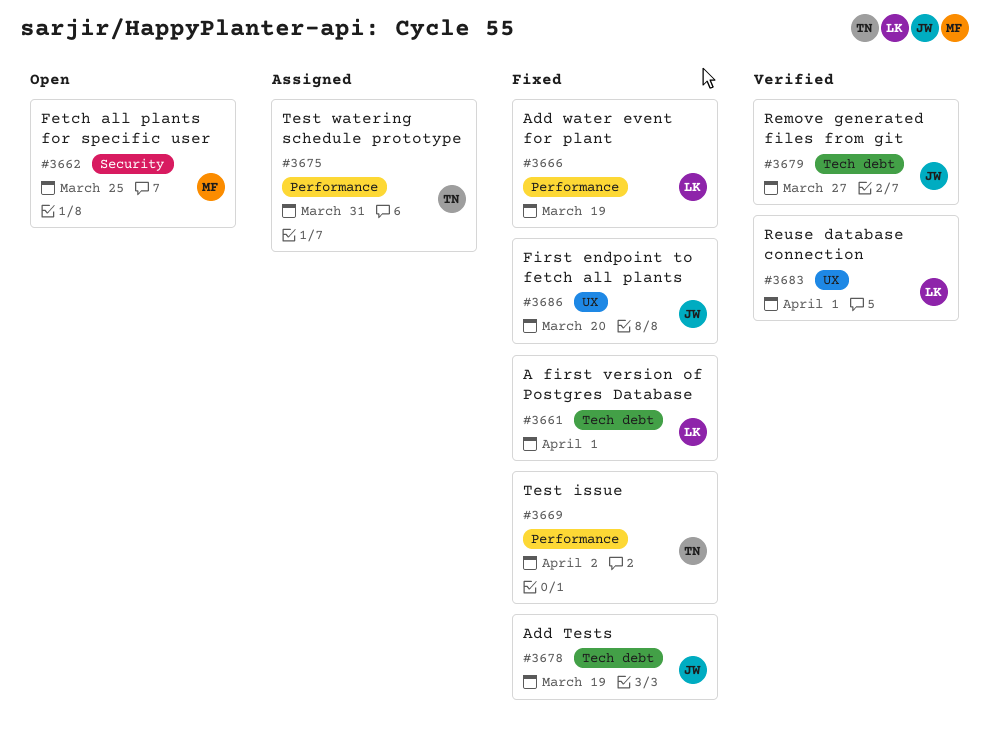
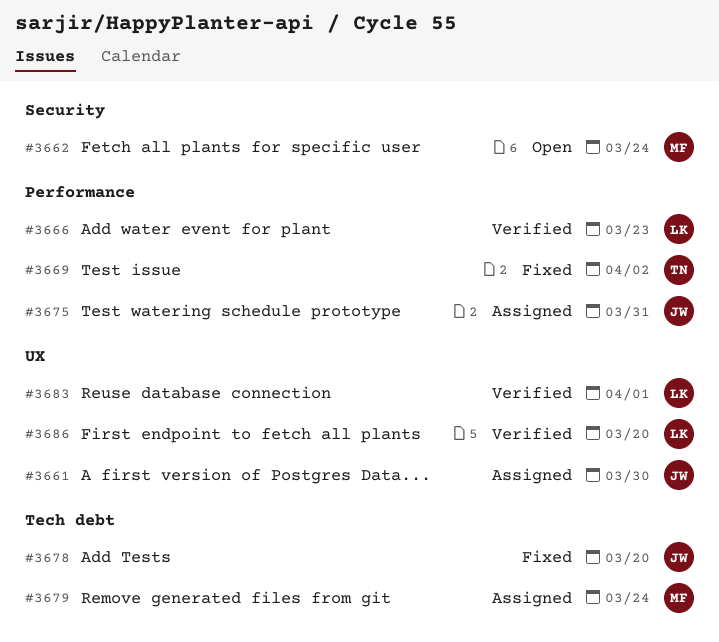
#3661, status: Fixed -> Assigned
#3661, owner: LK -> JW
#3661, label: Tech debt -> UX
#3661, due: Apr 1 -> Mar 30
#3662, due: Mar 25 -> Mar 24
#3666, status: Fixed -> Verified
#3666, due: Mar 19 -> Mar 23
#3675, owner: TN -> JW
#3678, due: Mar 19 -> Mar 20
#3679, status: Verified -> Assigned
#3679, owner: JW -> MF
#3679, due: Mar 27 -> Mar 24
#3686, status: Fixed -> Verified
#3686, owner: JW -> LK

